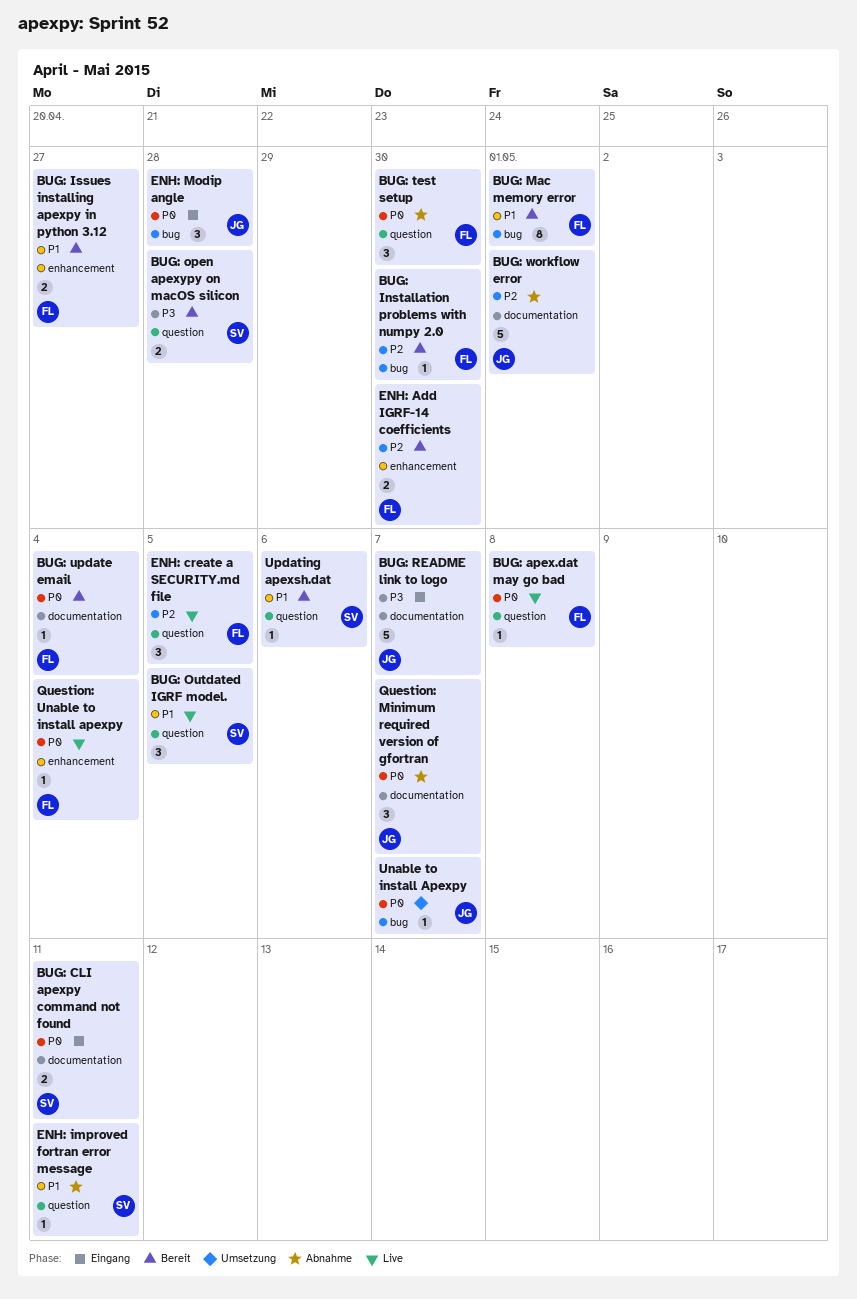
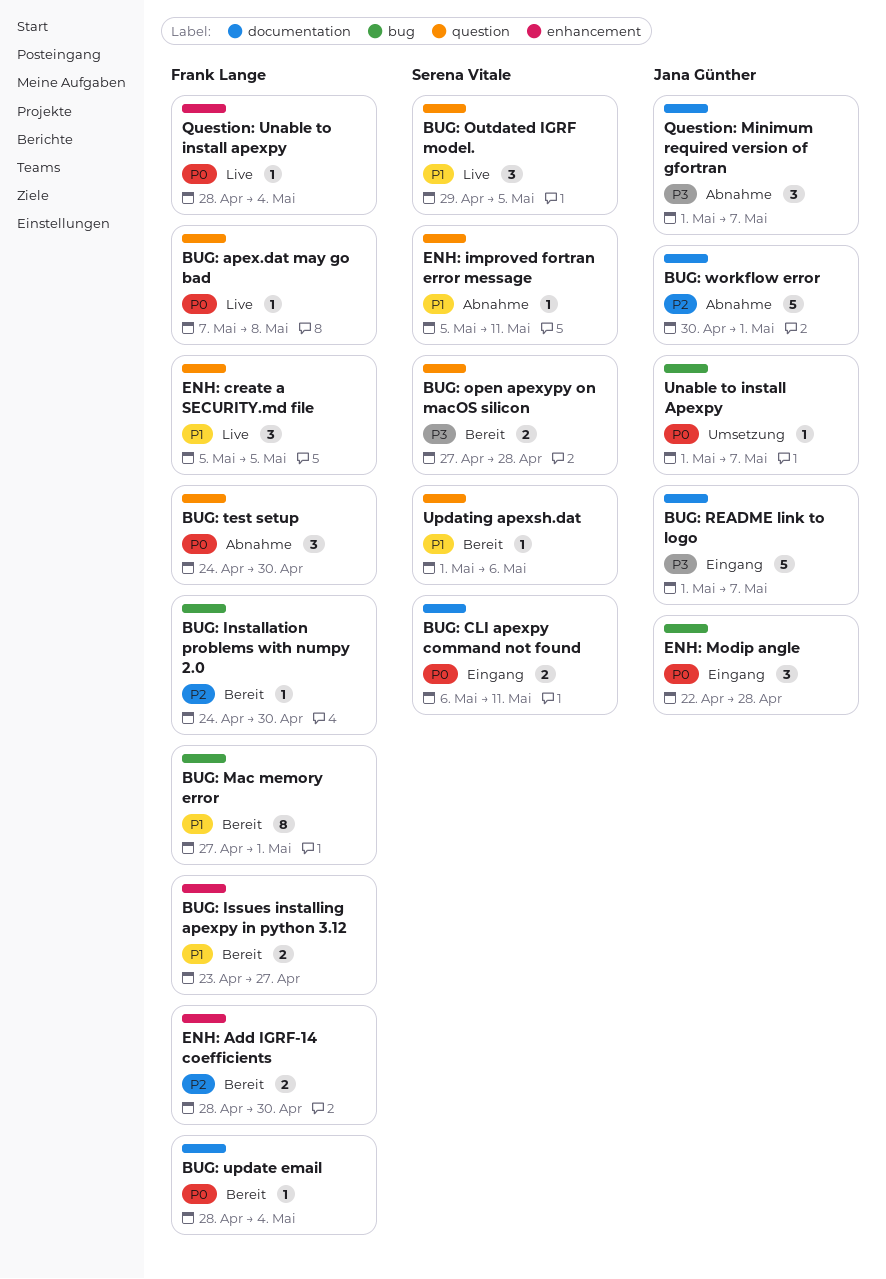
ENH: create a SECURITY.md file, priority: P2 -> P1
Question: Minimum required version of gfortran, priority: P0 -> P3

